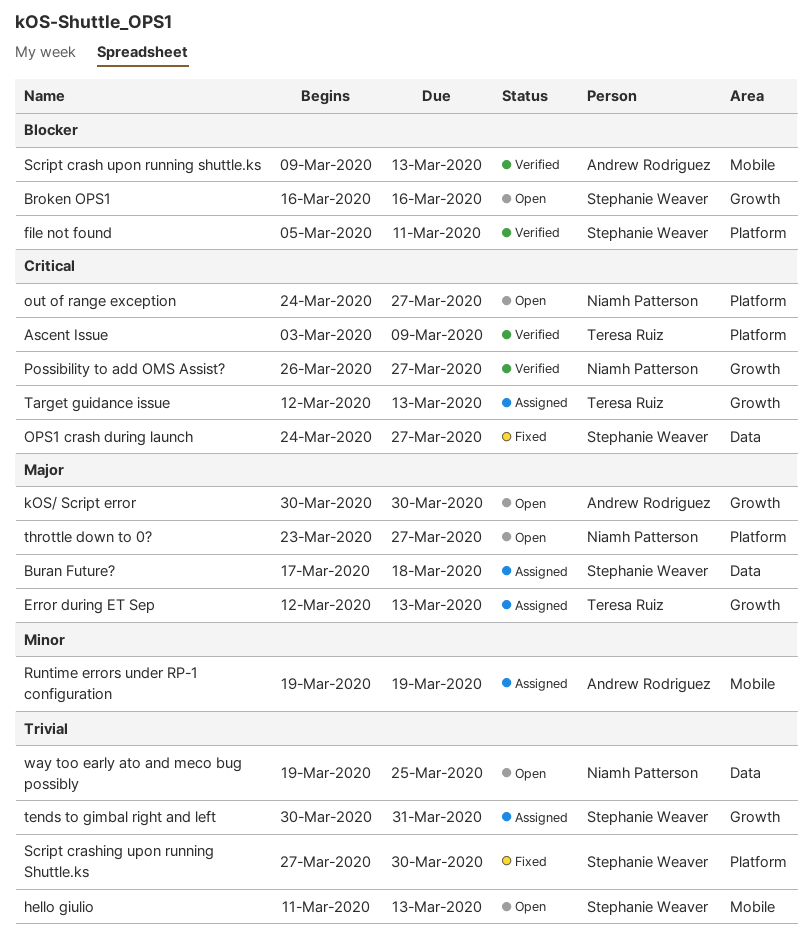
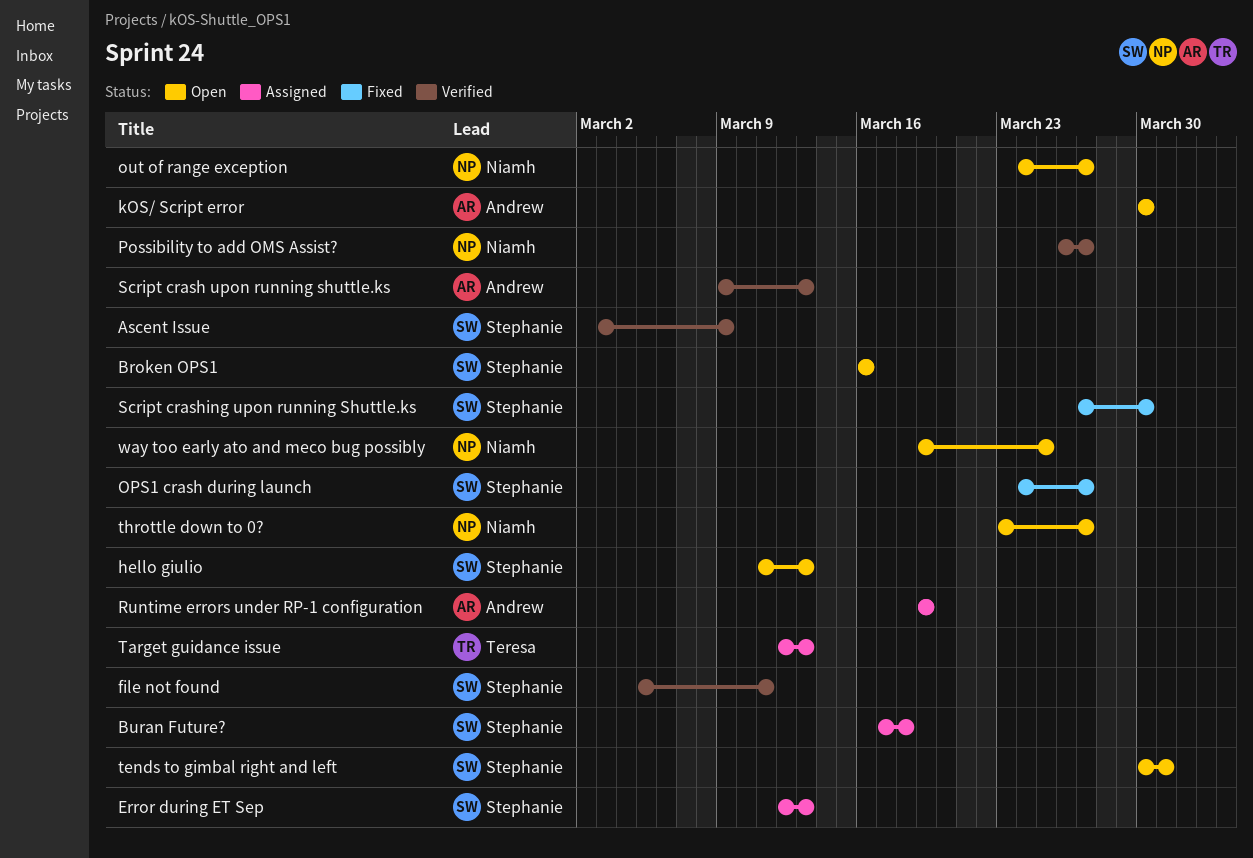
Ascent Issue, owner: Teresa Ruiz -> Stephanie Weaver
Error during ET Sep, owner: Teresa Ruiz -> Stephanie Weaver
tends to gimbal right and left, status: Assigned -> Open

